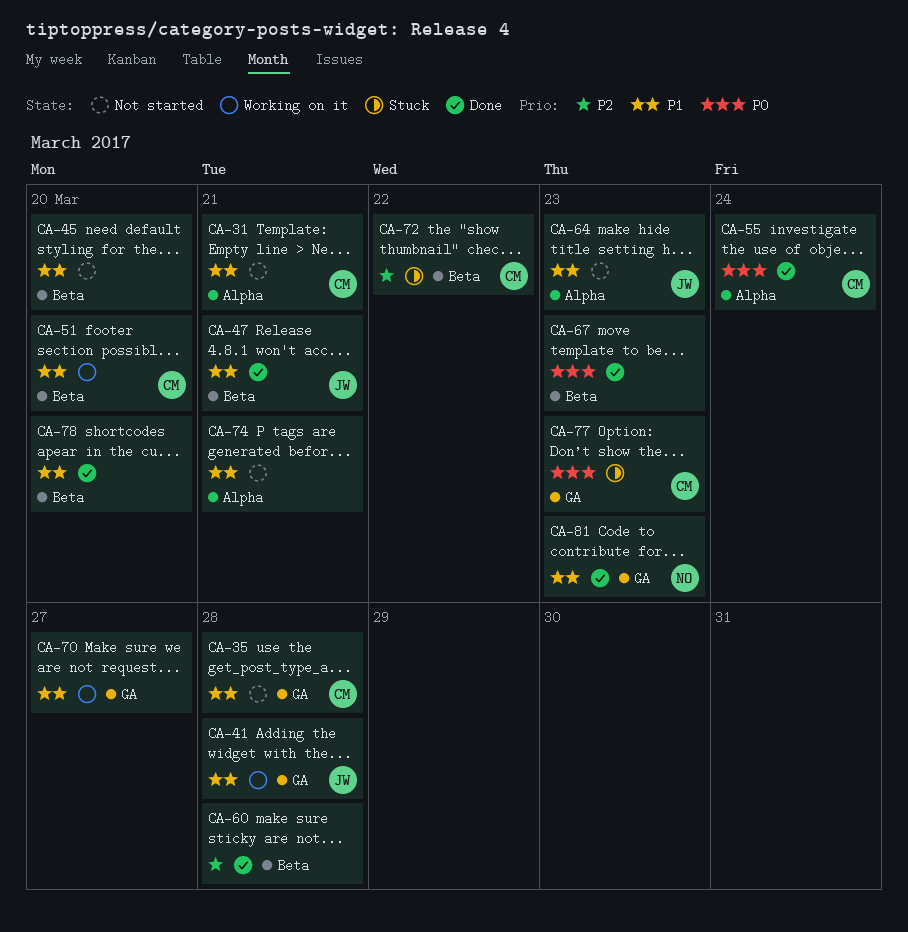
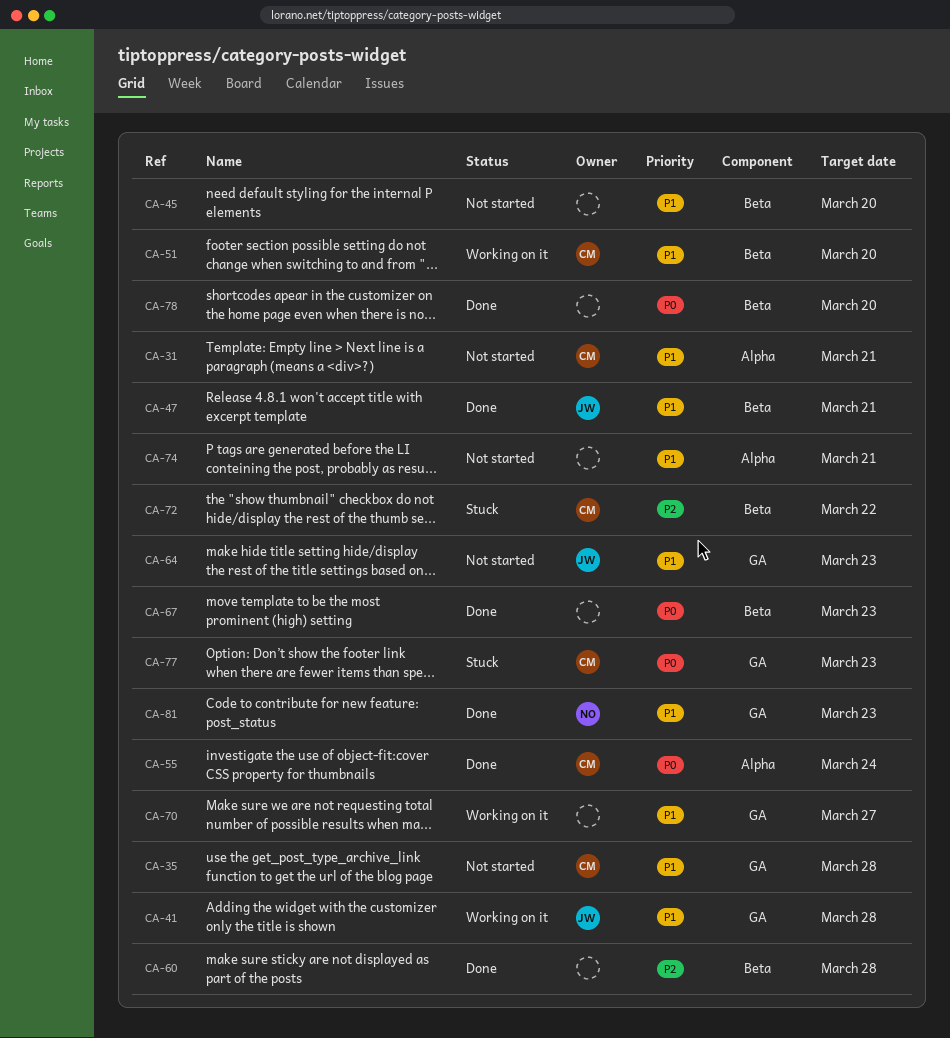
CA-64, label: Alpha -> GA
CA-78, priority: P1 -> P0

